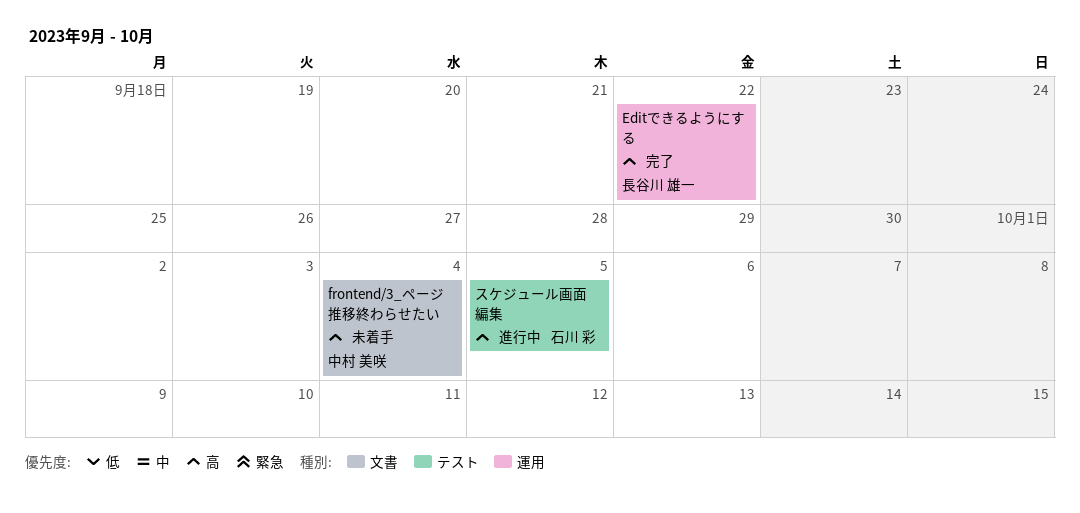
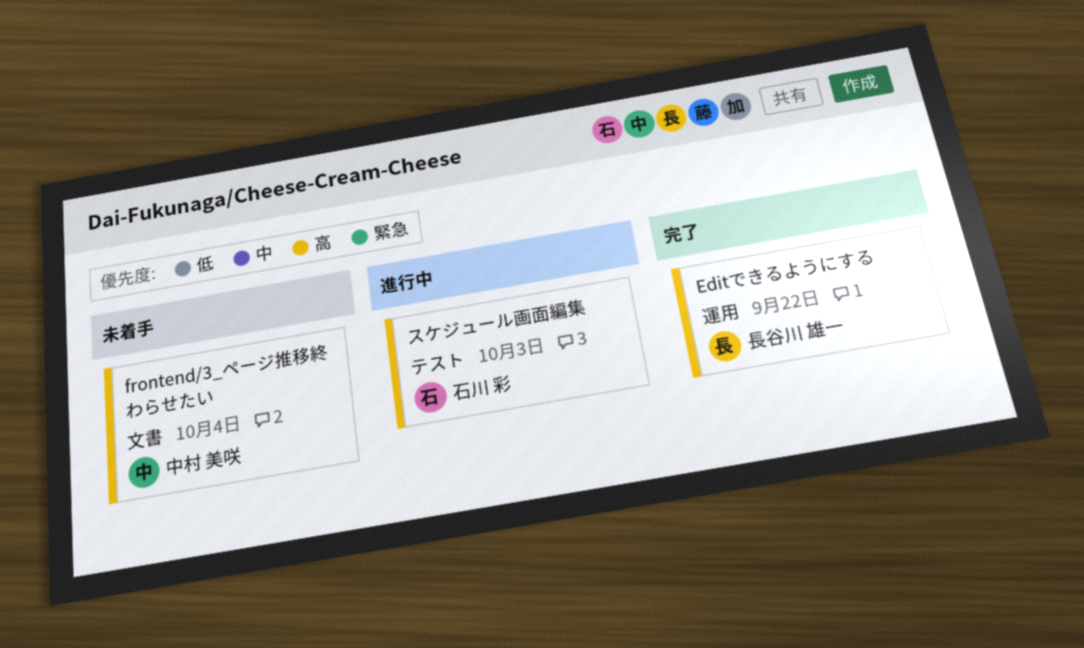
スケジュール画面編集, due: Oct 5 -> Oct 3

